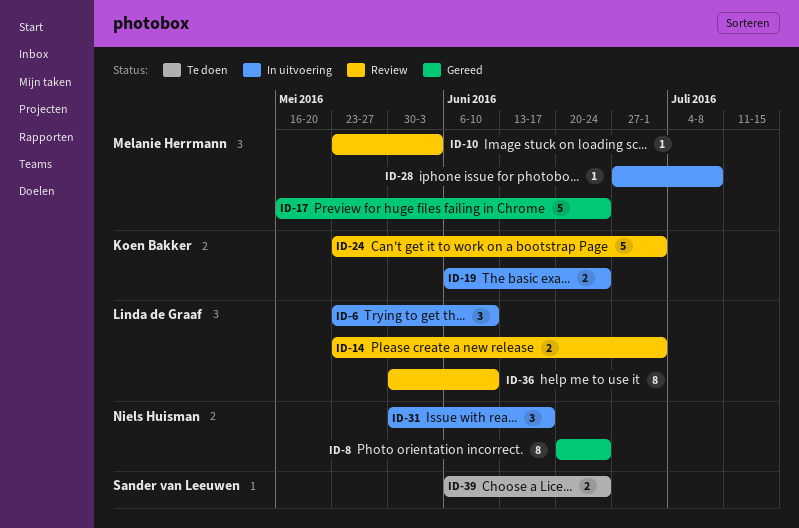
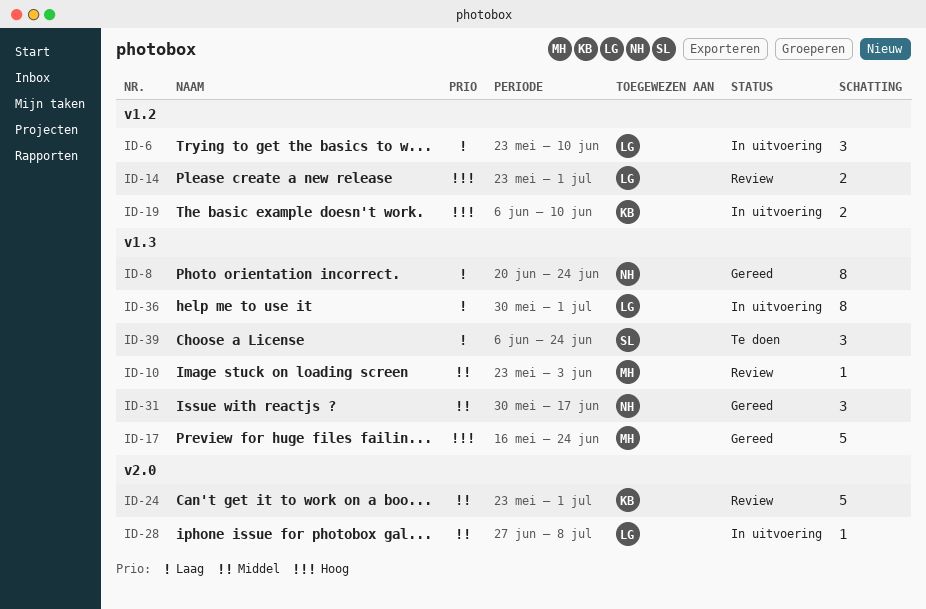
ID-19, due: Jun 24 -> Jun 10
ID-28, owner: Melanie Herrmann -> Linda de Graaf
ID-31, status: In uitvoering -> Gereed
ID-36, status: Review -> In uitvoering
ID-36, due: Jun 10 -> Jul 1
ID-39, estimate: 2 -> 3

